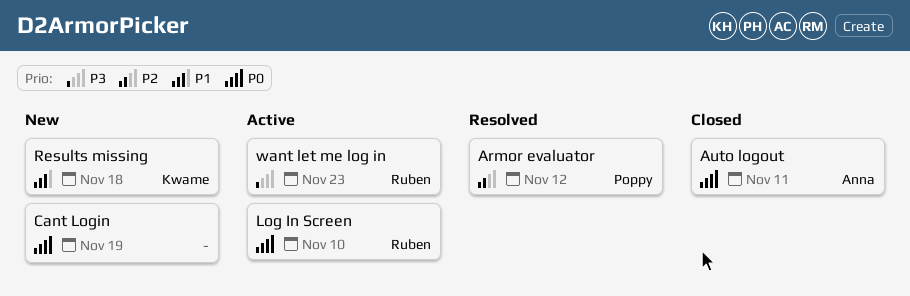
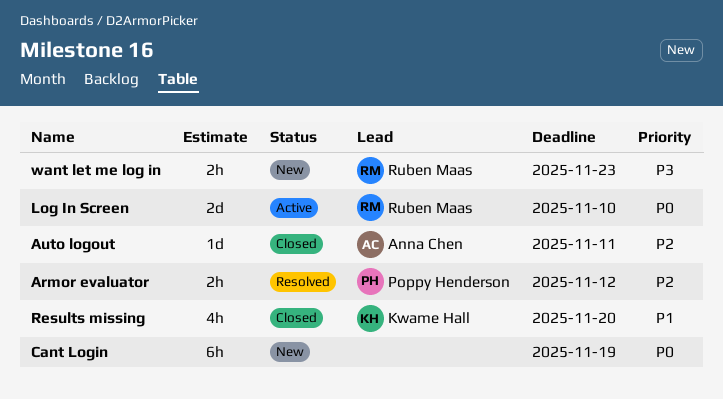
Auto logout, priority: P0 -> P2
Results missing, status: New -> Closed
Results missing, due: Nov 18 -> Nov 20
want let me log in, status: Active -> New

